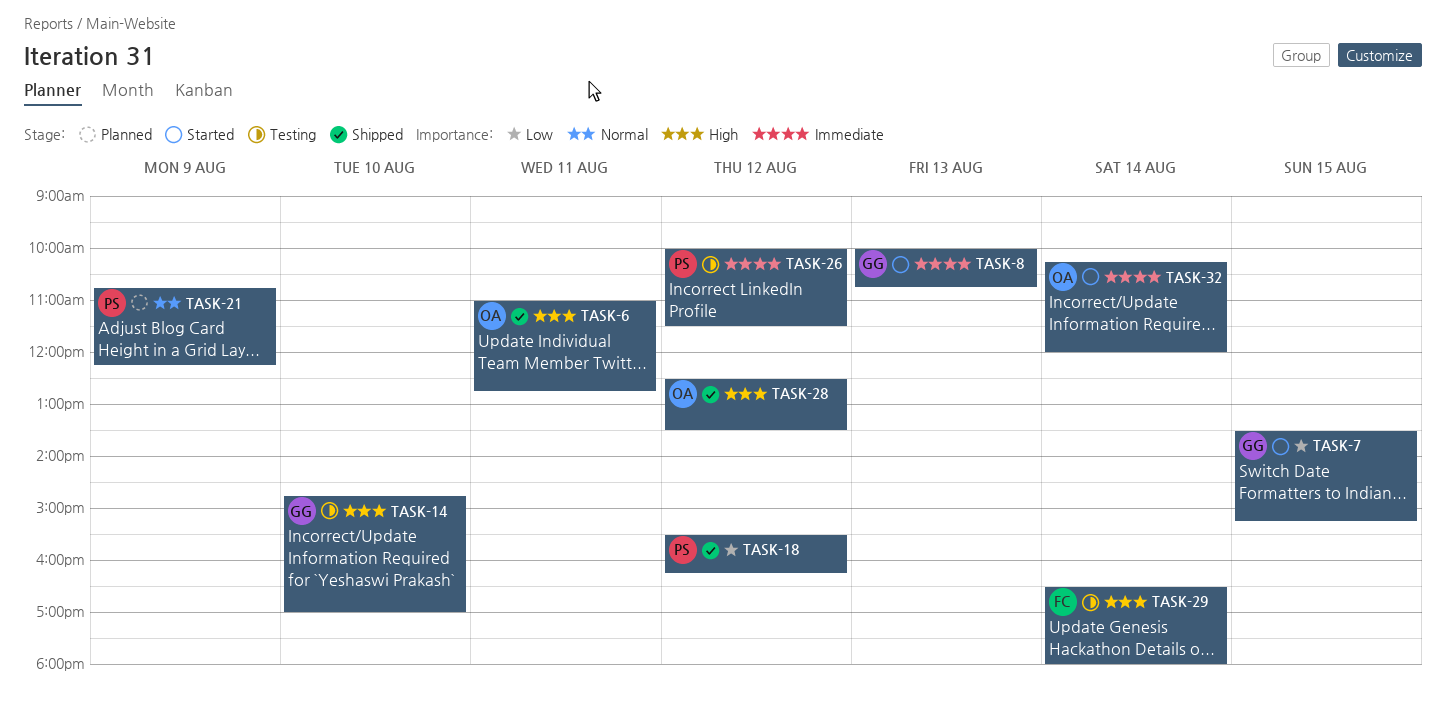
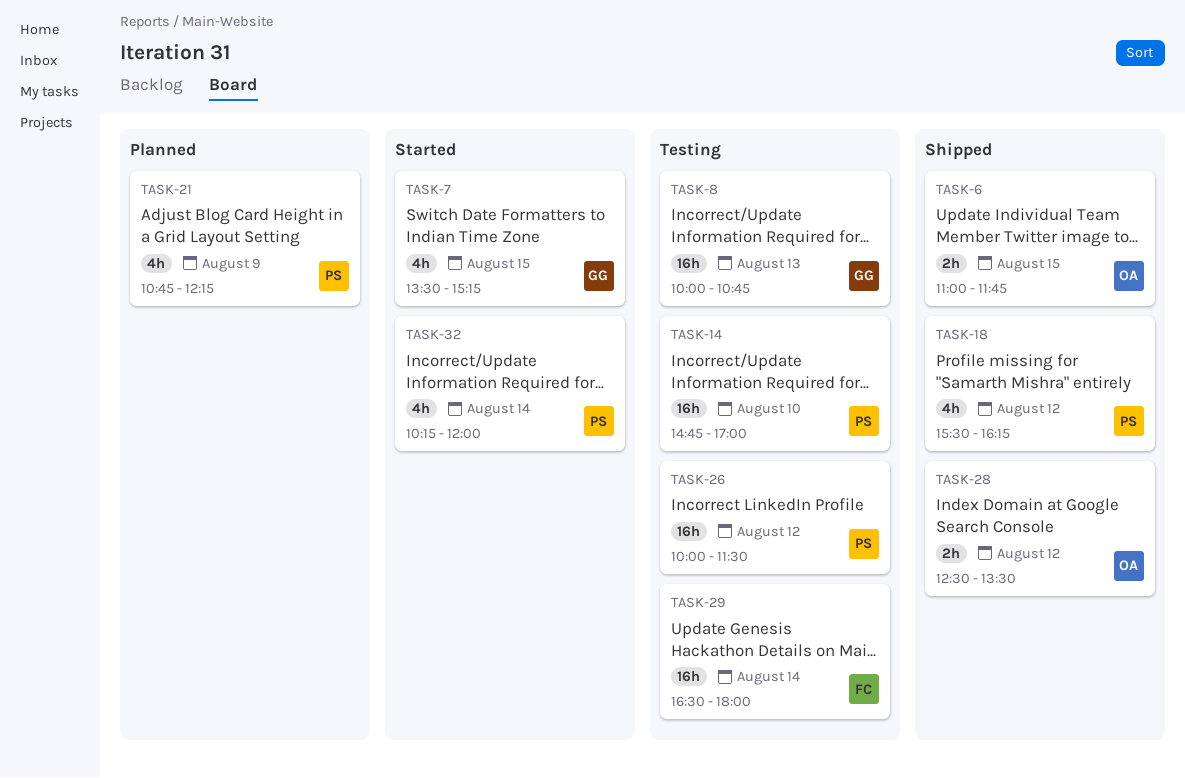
TASK-6, day: Aug 11 -> Aug 15
TASK-6, ends: 12:45 -> 11:45
TASK-8, status: Started -> Testing
TASK-14, owner: GG -> PS
TASK-32, owner: OA -> PS

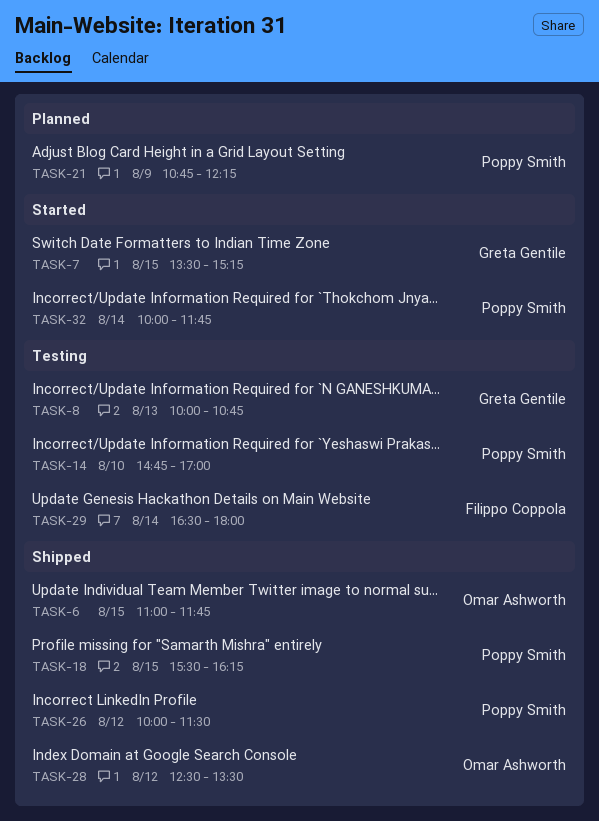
TASK-18, day: Aug 12 -> Aug 15
TASK-26, status: Testing -> Shipped
TASK-32, begins: 10:15 -> 10:00
TASK-32, ends: 12:00 -> 11:45

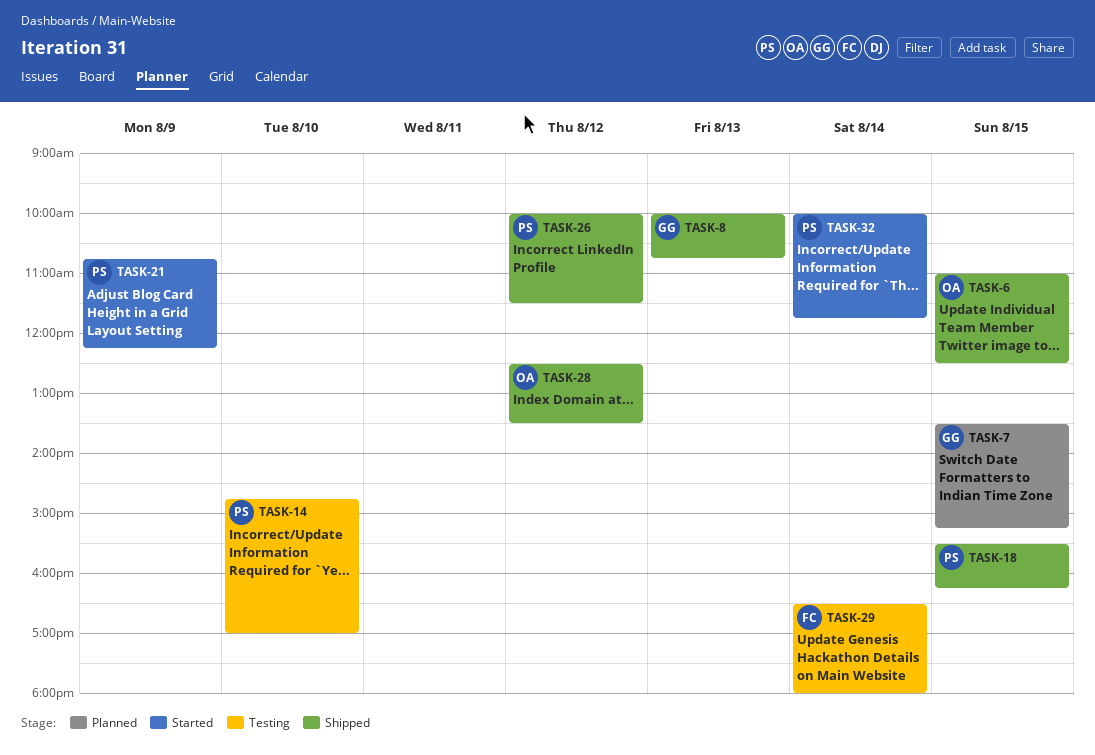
TASK-6, ends: 11:45 -> 12:30
TASK-7, status: Started -> Planned
TASK-8, status: Testing -> Shipped
TASK-21, status: Planned -> Started

